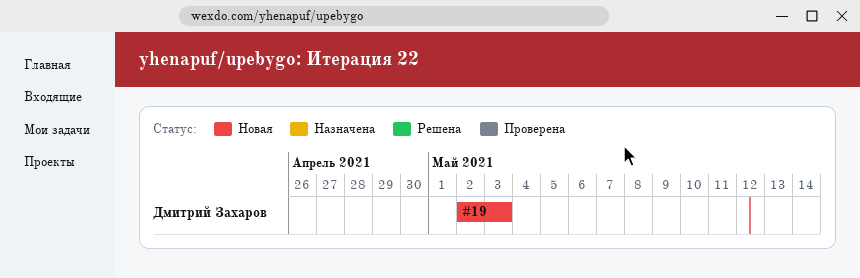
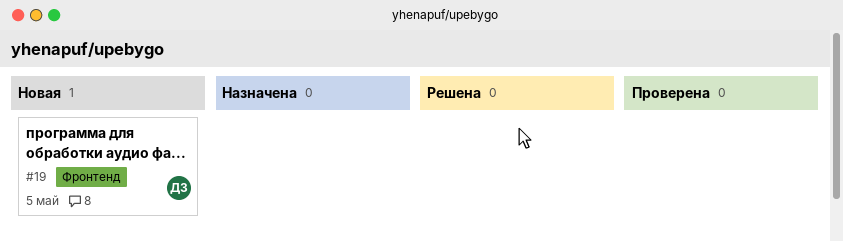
#19, due: May 3 -> May 5

